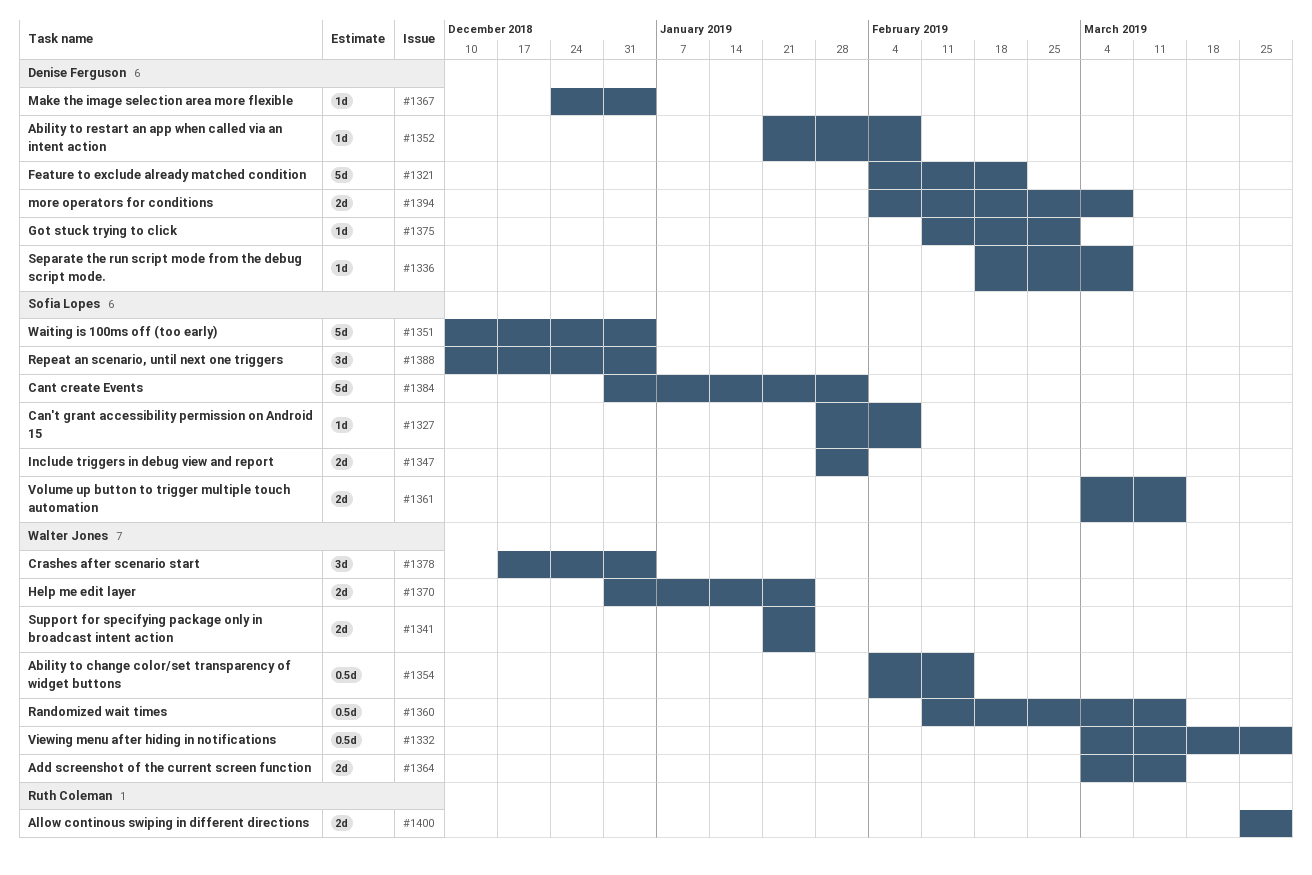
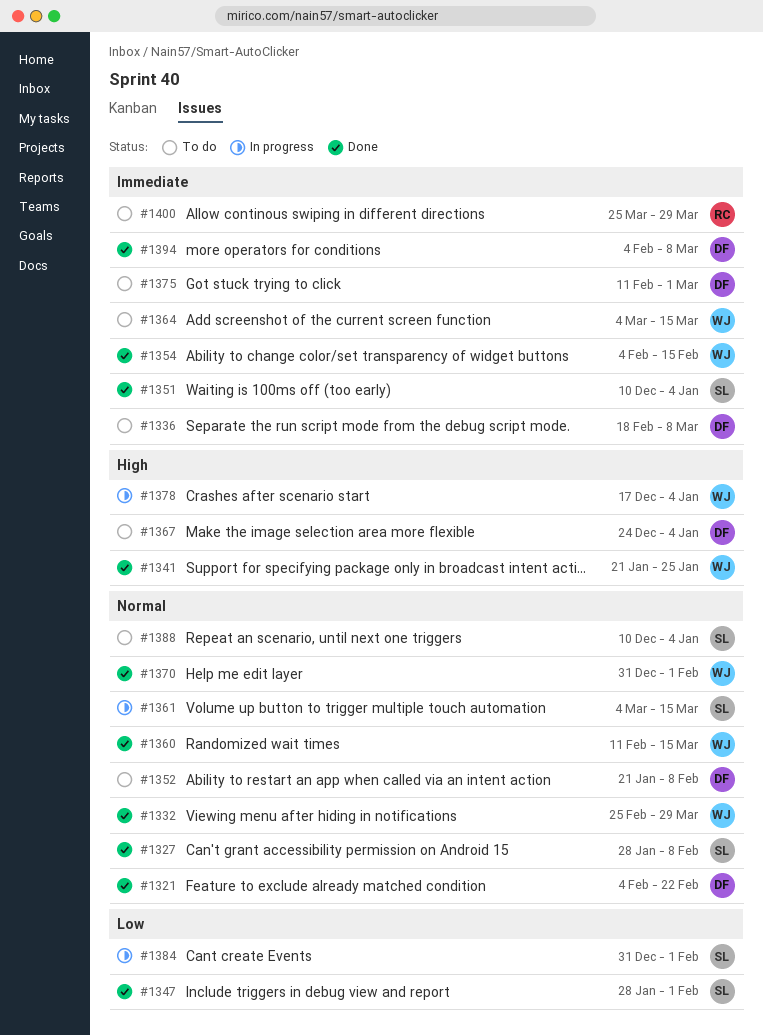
#1332, start: Mar 4 -> Feb 25
#1370, due: Jan 25 -> Feb 1

